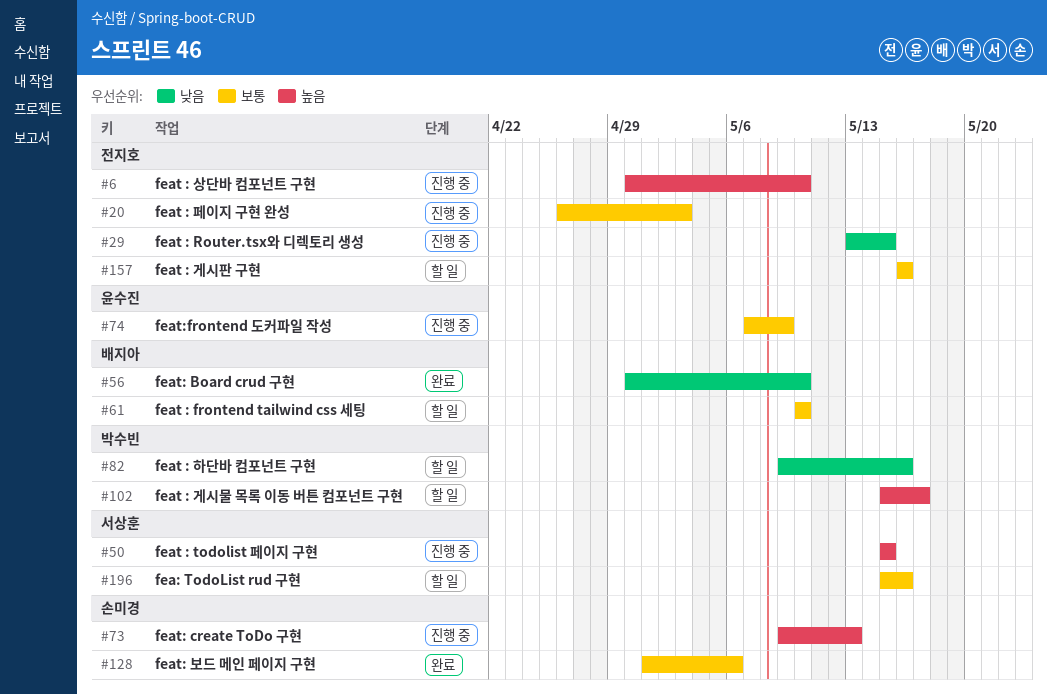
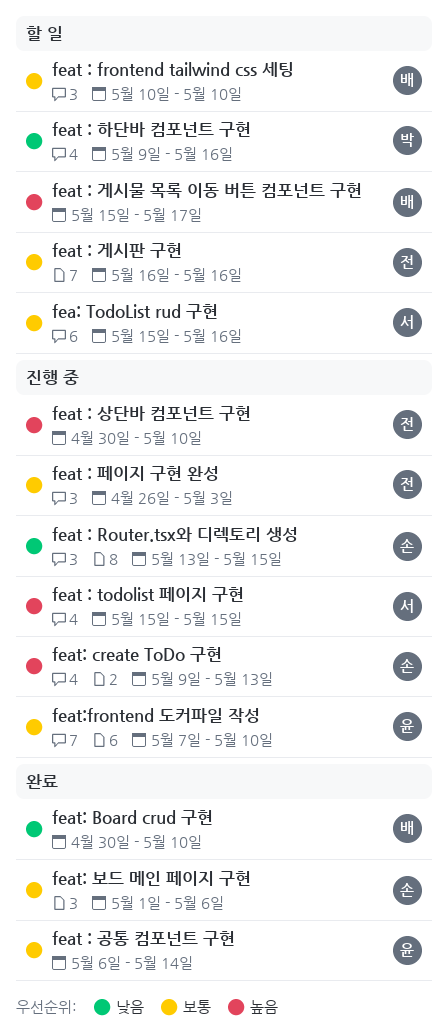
feat : Router.tsx와 디렉토리 생성, owner: 전지호 -> 손미경
feat : 게시물 목록 이동 버튼 컴포넌트 구현, owner: 박수빈 -> 배지아
feat : 공통 컴포넌트 구현: none -> present
feat:frontend 도커파일 작성, due: May 9 -> May 10

